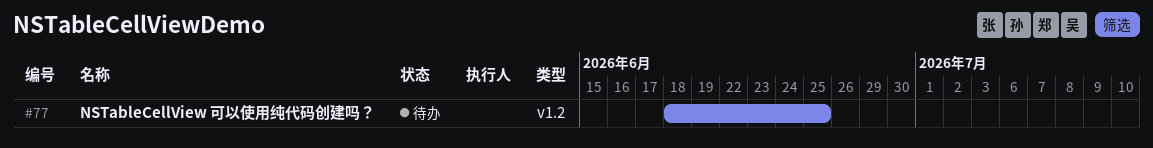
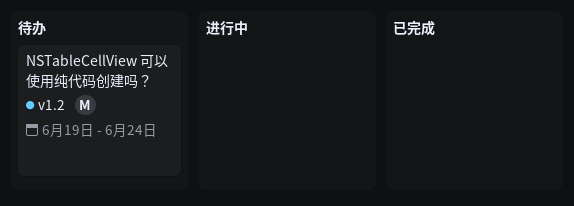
NSTableCellView 可以使用纯代码创建吗？, start: Jun 18 -> Jun 19
NSTableCellView 可以使用纯代码创建吗？, due: Jun 25 -> Jun 24

